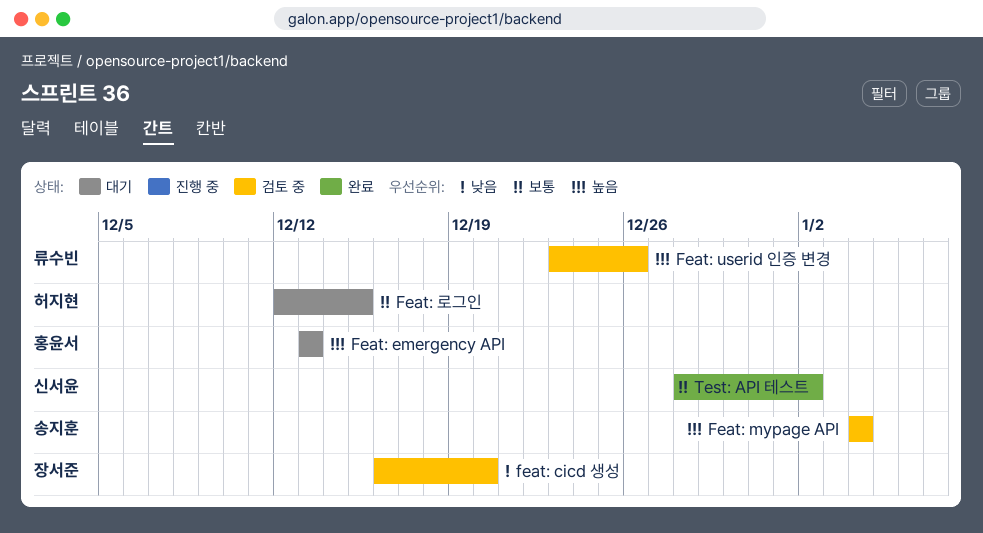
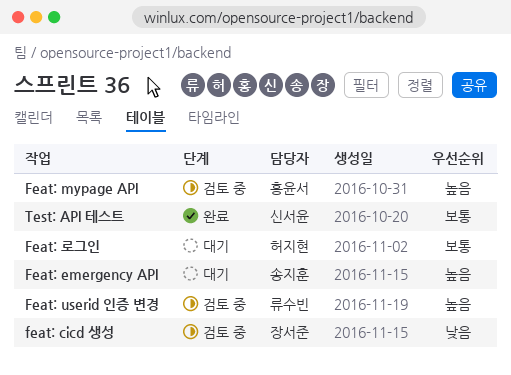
Feat: emergency API, owner: 홍윤서 -> 송지훈
Feat: mypage API, owner: 송지훈 -> 홍윤서

